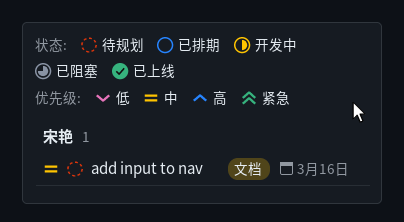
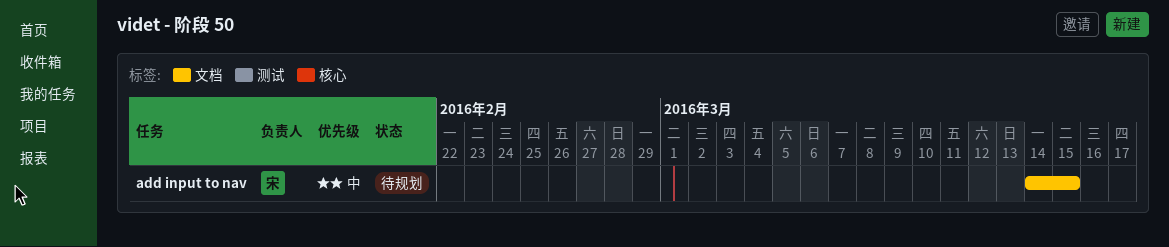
add input to nav, due: Mar 16 -> Mar 15

